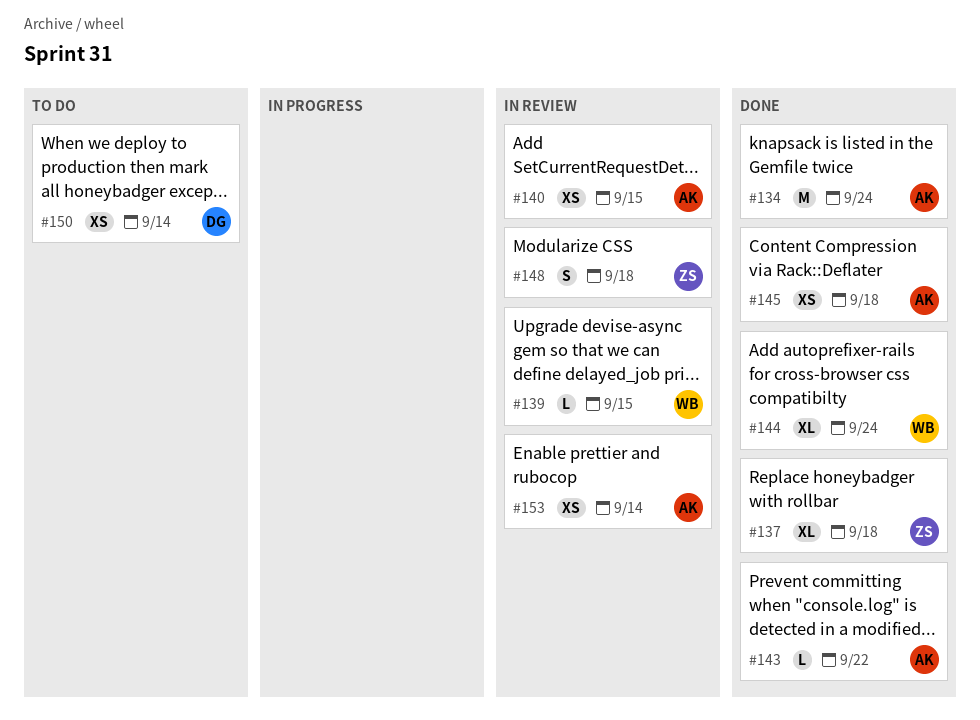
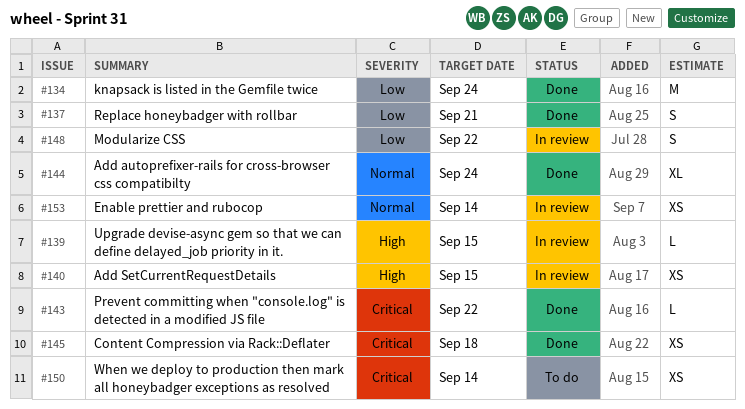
#137, estimate: XL -> S
#137, due: Sep 18 -> Sep 21
#148, due: Sep 18 -> Sep 22

